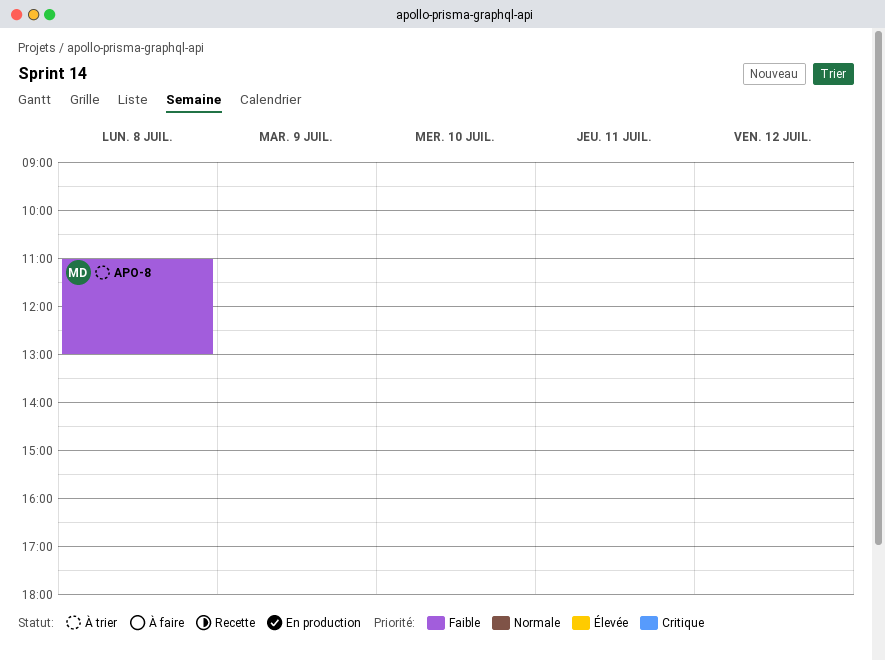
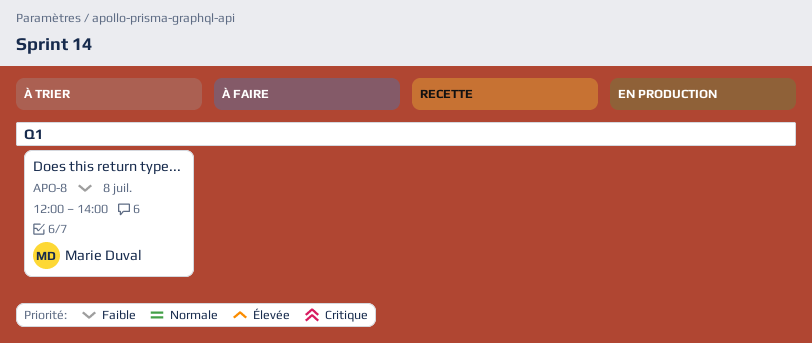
APO-8, begins: 11:00 -> 12:00
APO-8, ends: 13:00 -> 14:00

